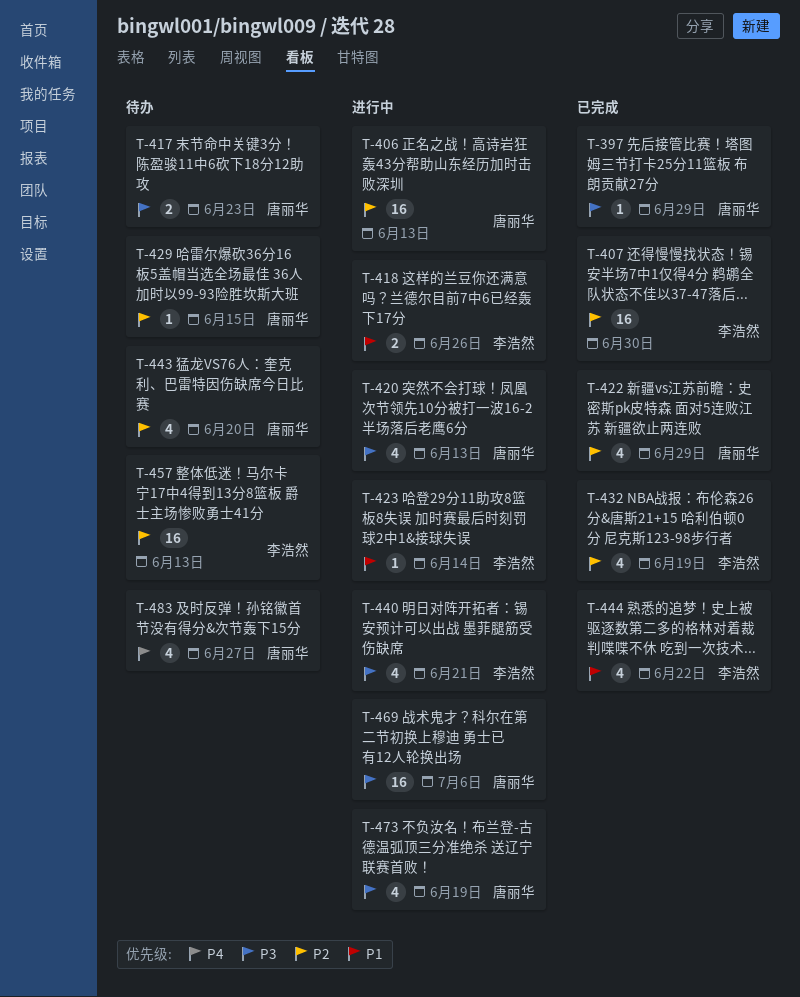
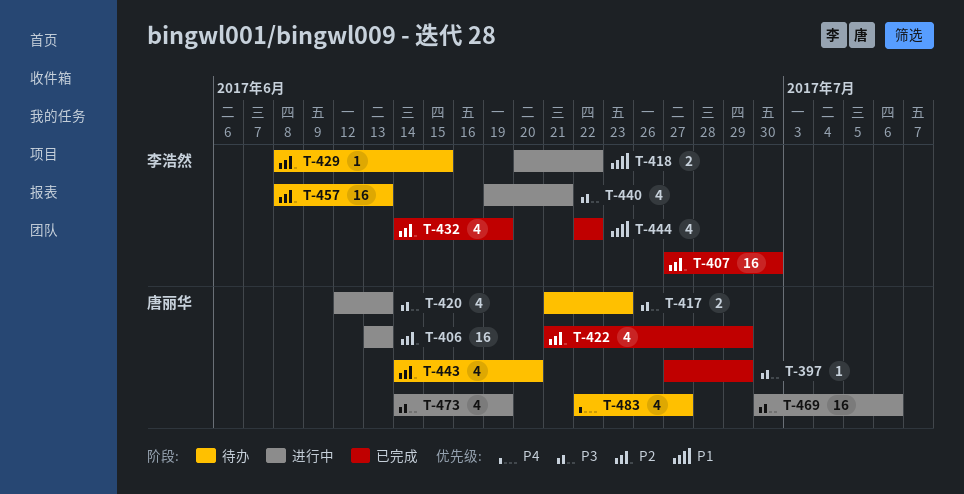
T-418, due: Jun 26 -> Jun 22
T-423: present -> none
T-429, owner: 唐丽华 -> 李浩然

